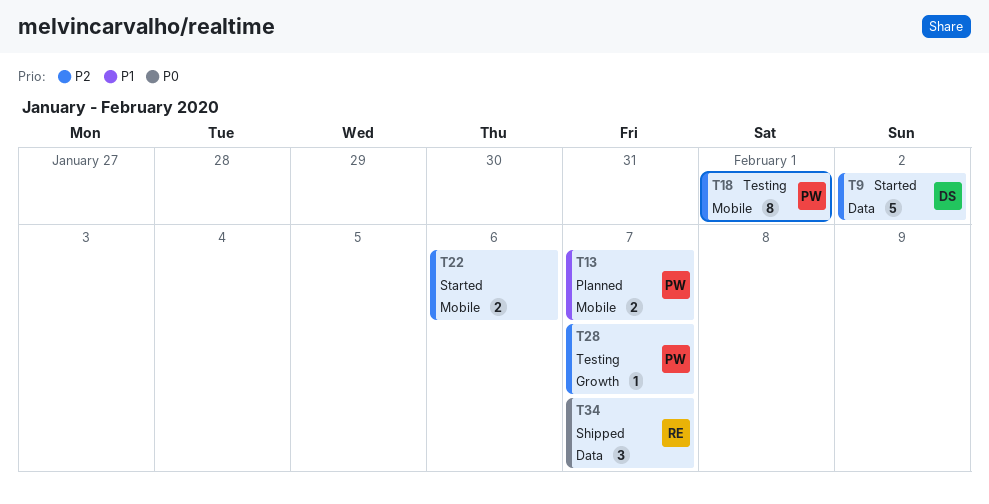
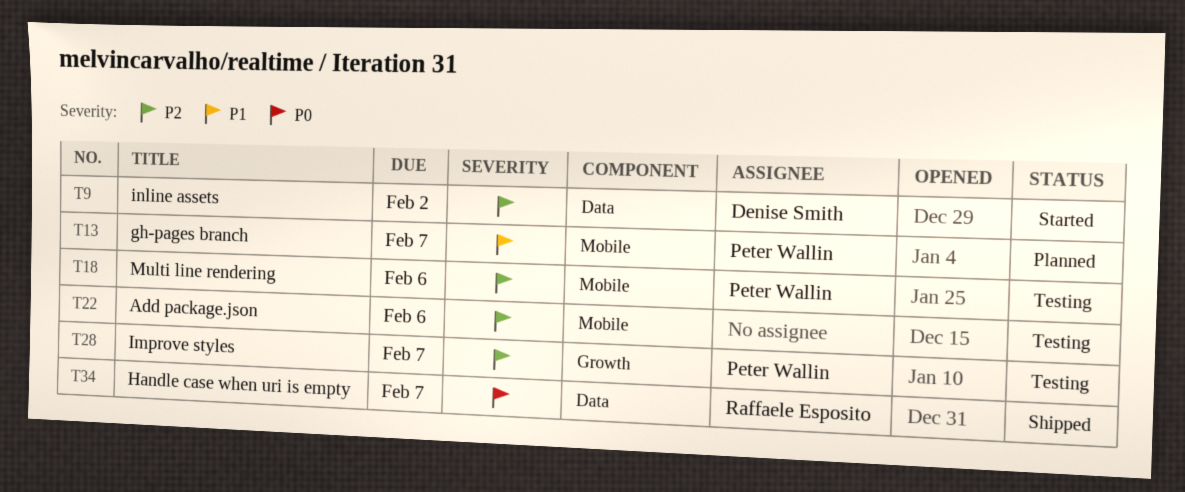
T18, due: Feb 1 -> Feb 6
T22, status: Started -> Testing

